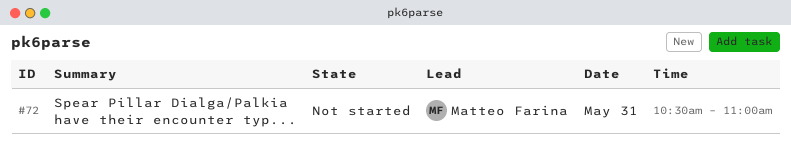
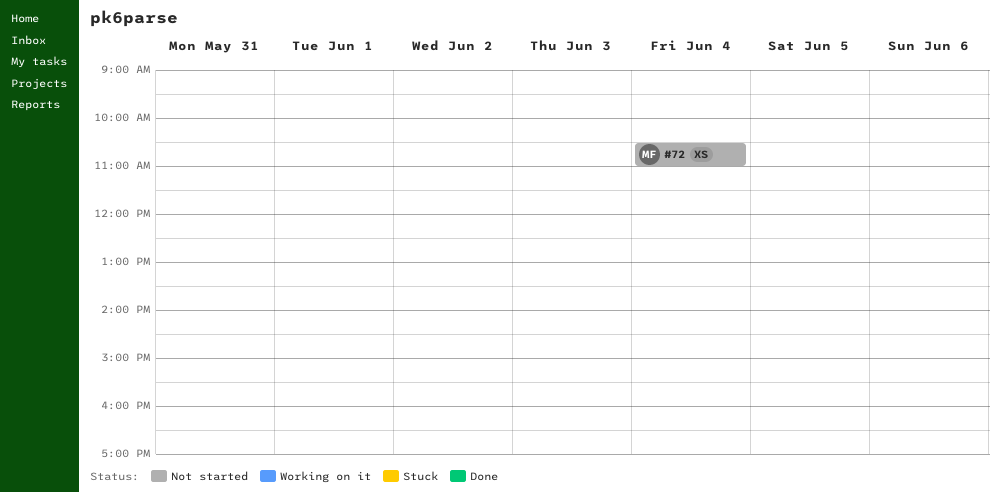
#72, day: May 31 -> Jun 4

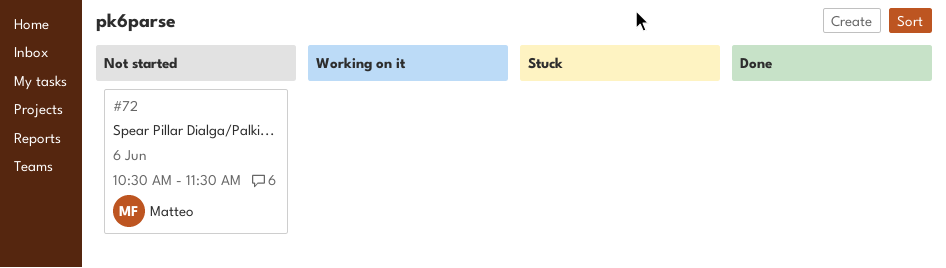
#72, day: Jun 4 -> Jun 6
#72, ends: 11:00 -> 11:30

